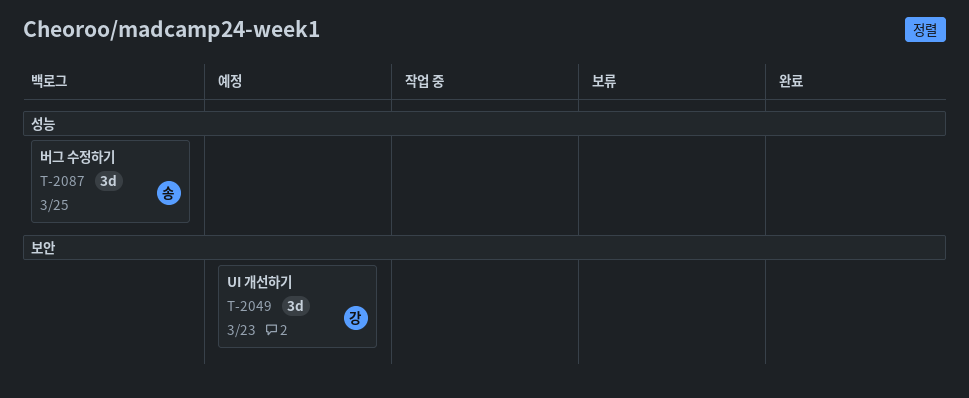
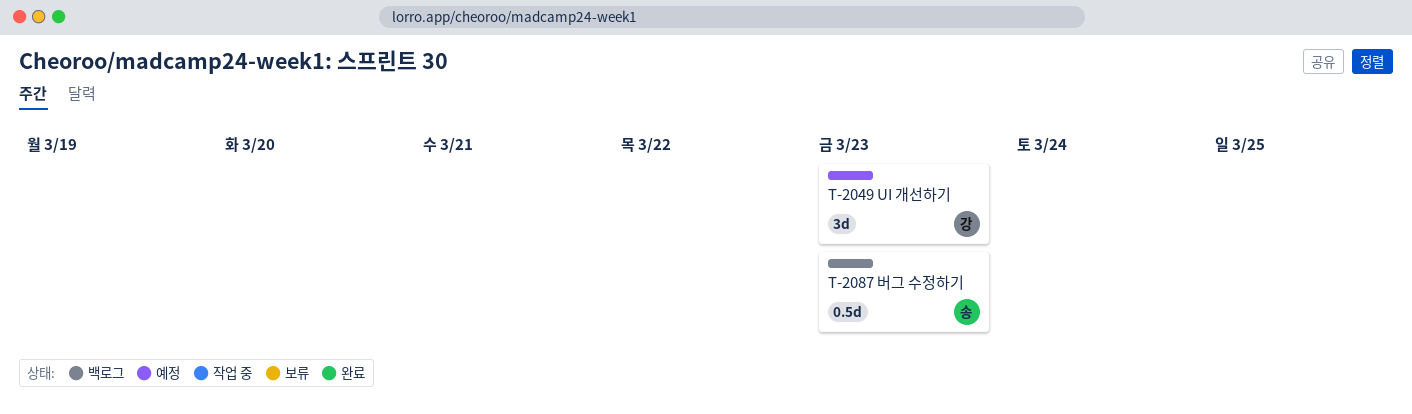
T-2087, estimate: 3d -> 0.5d
T-2087, due: Mar 25 -> Mar 23

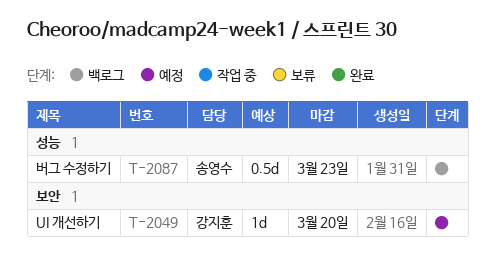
T-2049, estimate: 3d -> 1d
T-2049, due: Mar 23 -> Mar 20

